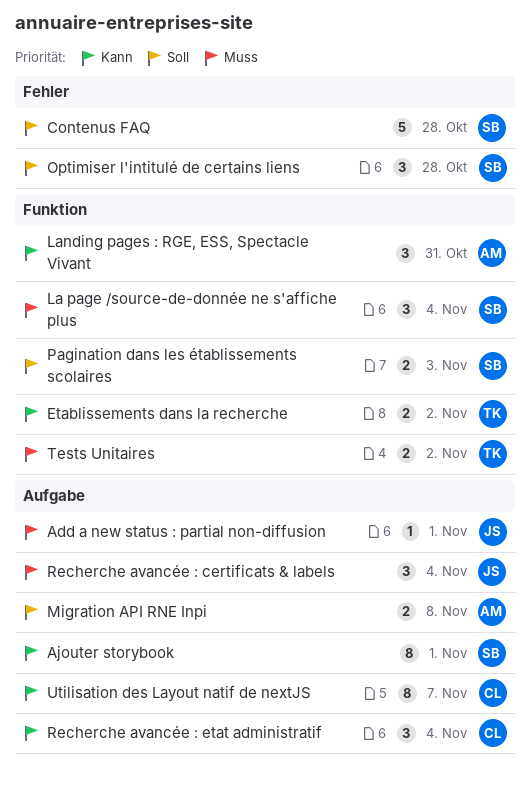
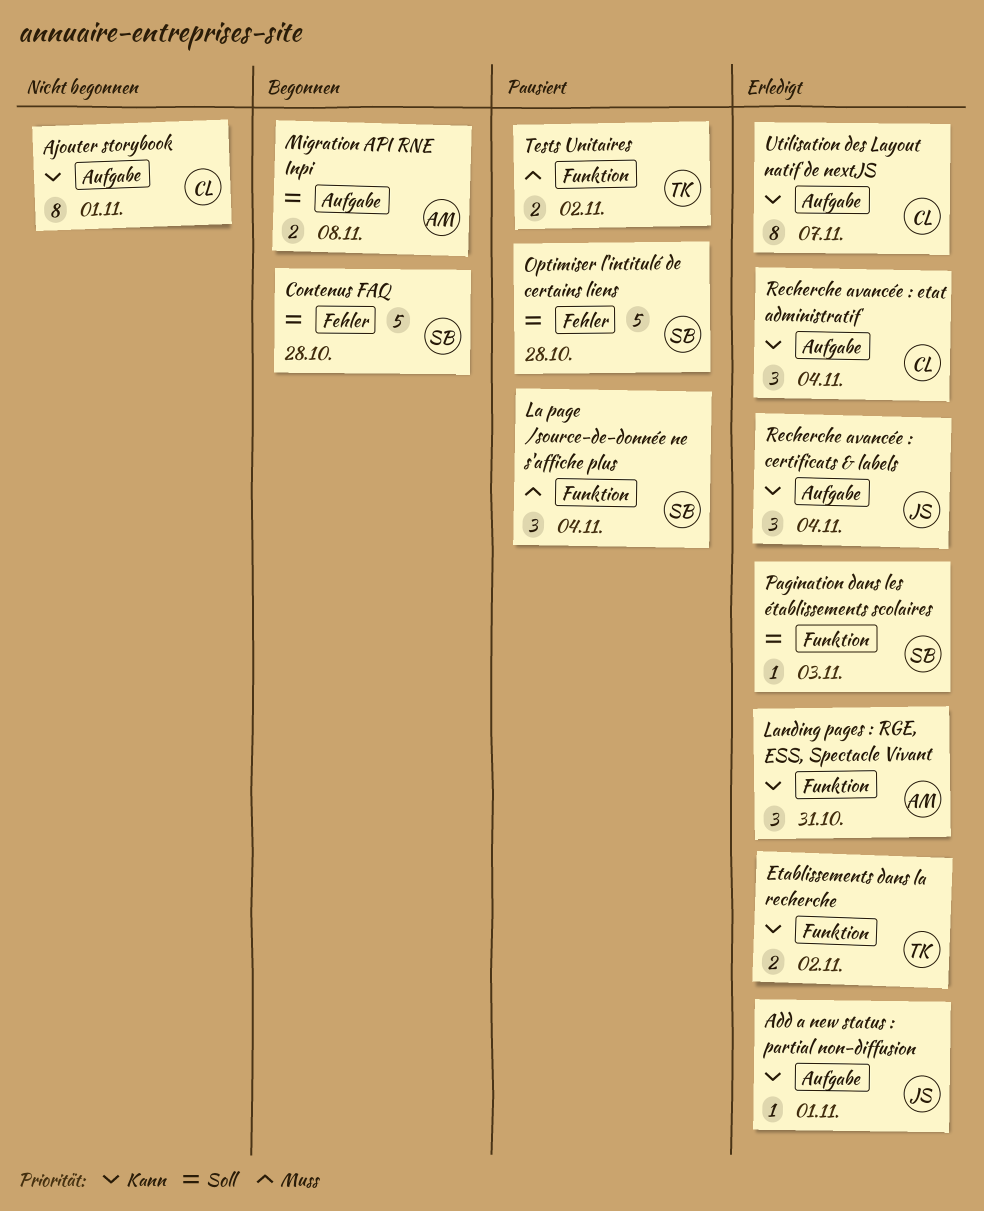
Add a new status : partial non-diffusion, priority: Muss -> Kann
Ajouter storybook, owner: SB -> CL
Optimiser l'intitulé de certains liens, estimate: 3 -> 5
Pagination dans les établissements scolaires, estimate: 2 -> 1
Recherche avancée : certificats & labels, priority: Muss -> Kann

